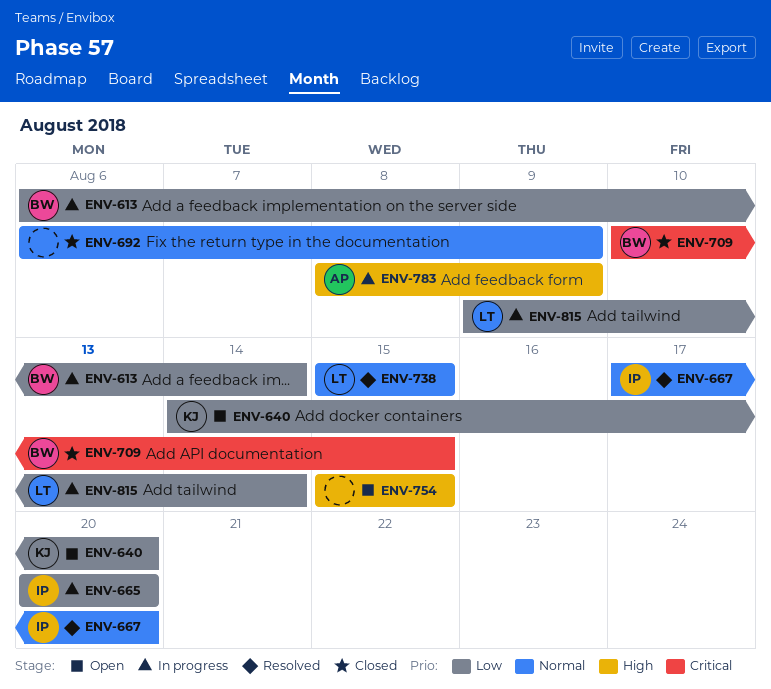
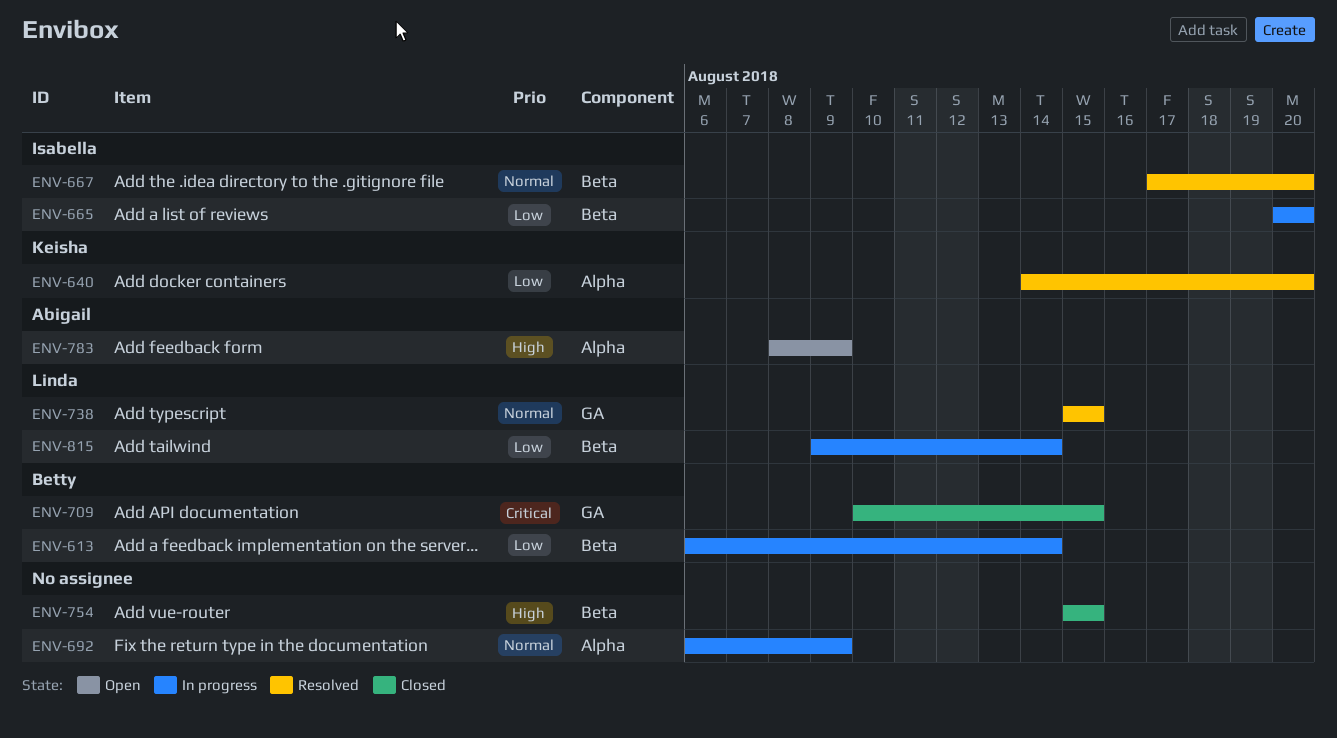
ENV-640, status: Open -> Resolved
ENV-692, status: Closed -> In progress
ENV-754, status: Open -> Closed
ENV-783, status: In progress -> Open

